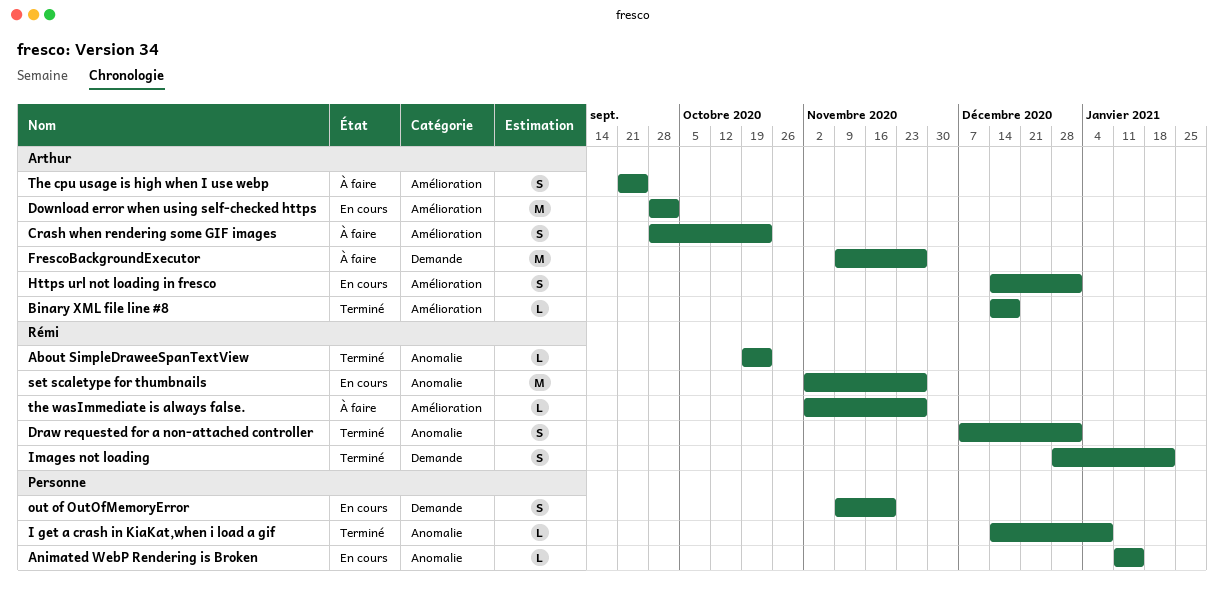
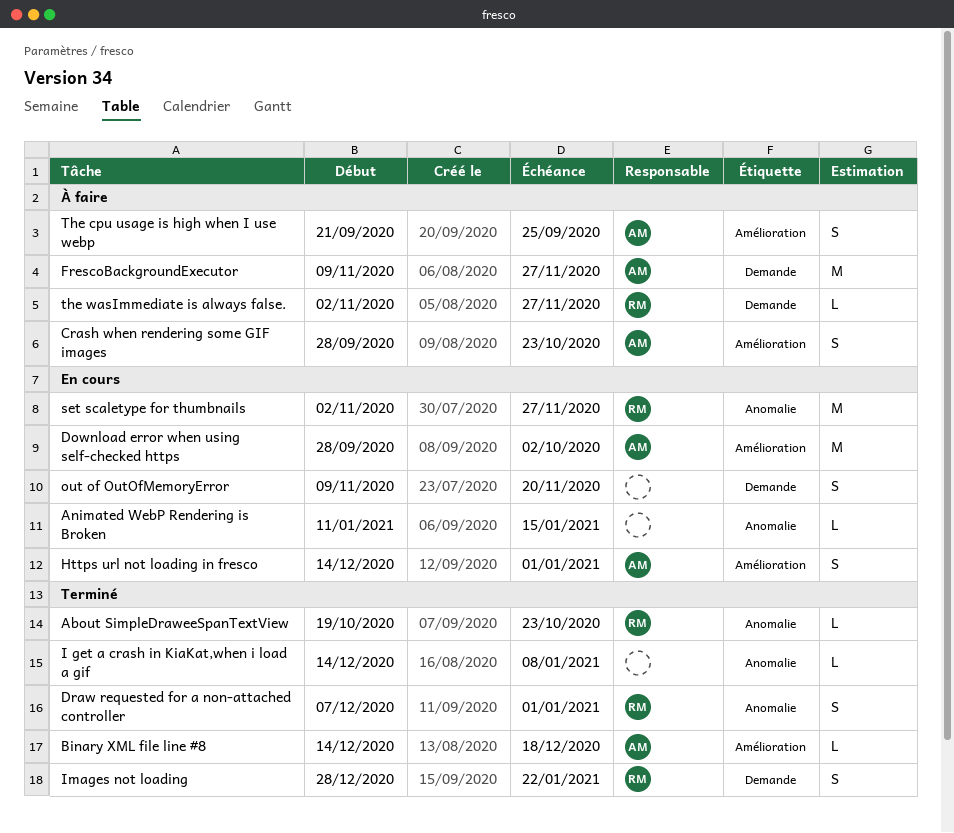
the wasImmediate is always false., label: Amélioration -> Demande

